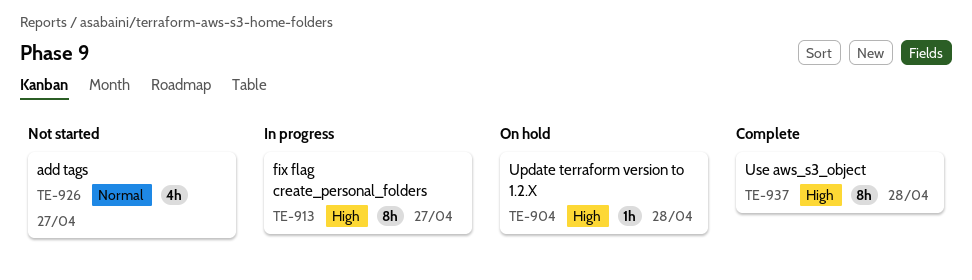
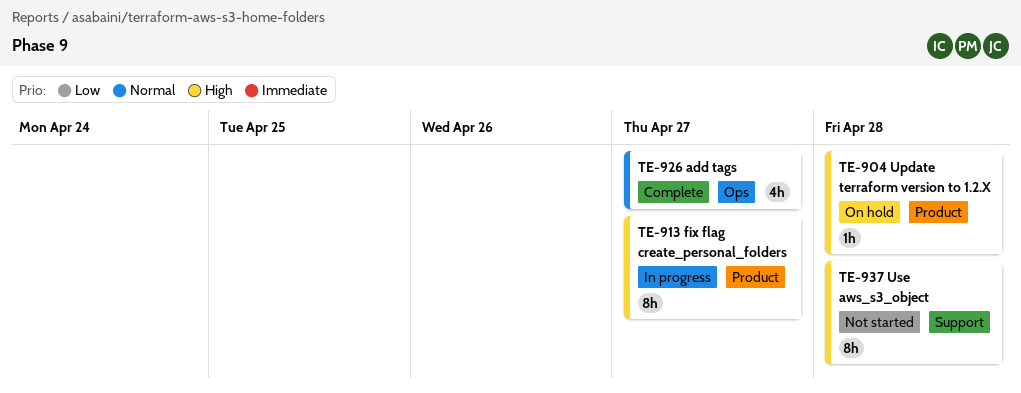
TE-926, status: Not started -> Complete
TE-937, status: Complete -> Not started

